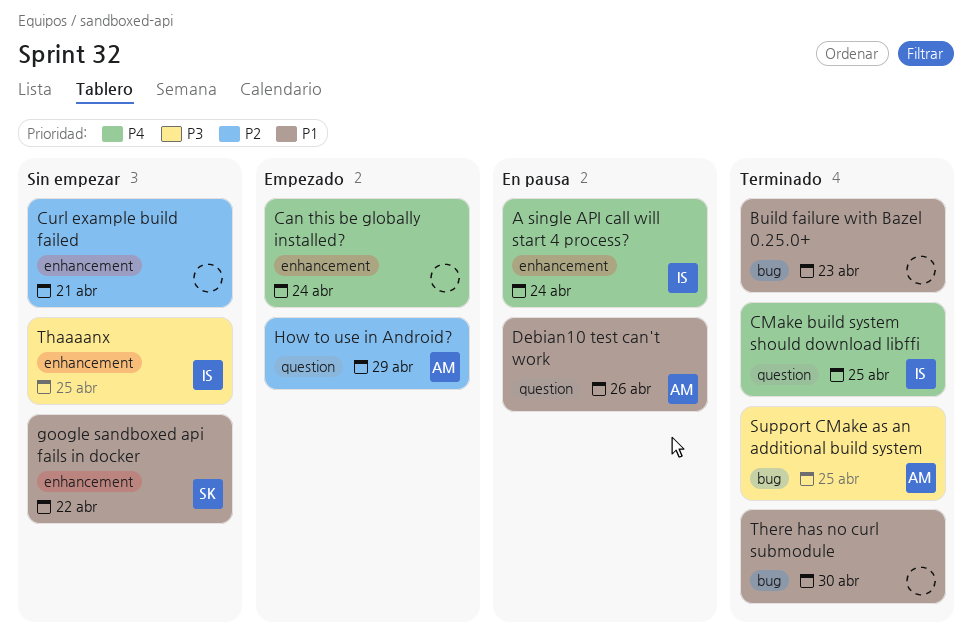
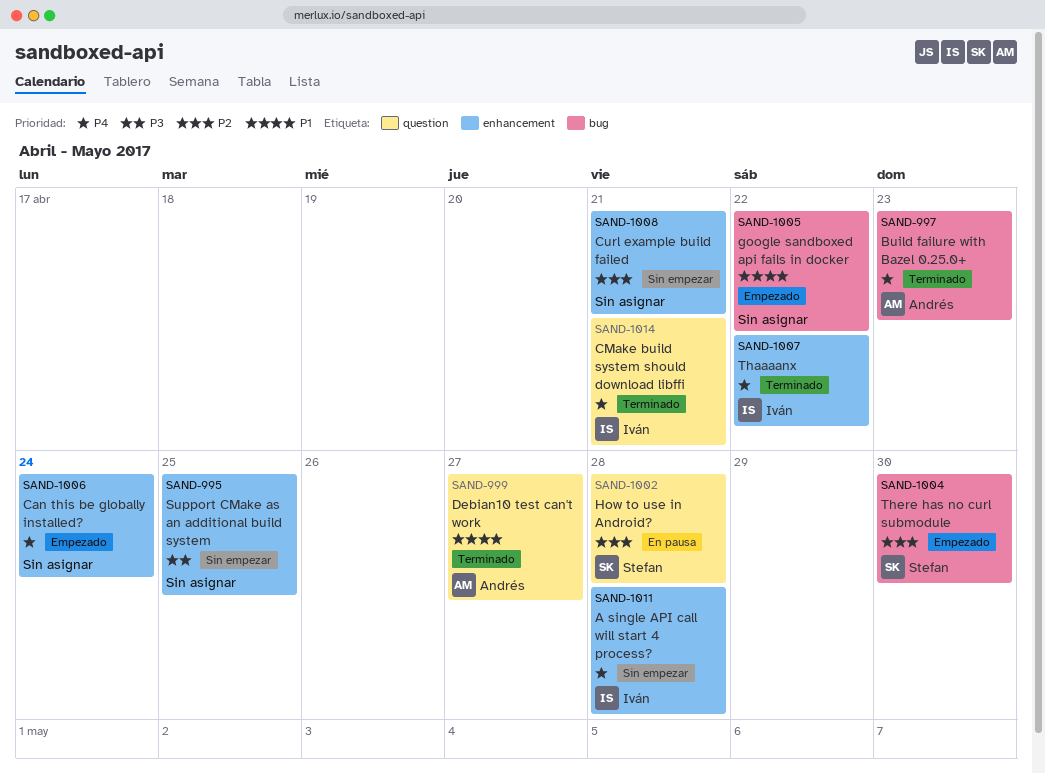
A single API call will start 4 process?, status: En pausa -> Sin empezar
A single API call will start 4 process?, due: Apr 24 -> Apr 28
Build failure with Bazel 0.25.0+, owner: none -> Andrés
Build failure with Bazel 0.25.0+, priority: P1 -> P4
CMake build system should download libffi, due: Apr 25 -> Apr 21
Debian10 test can't work, status: En pausa -> Terminado
Debian10 test can't work, due: Apr 26 -> Apr 27
google sandboxed api fails in docker, status: Sin empezar -> Empezado
google sandboxed api fails in docker, owner: Stefan -> none
google sandboxed api fails in docker, label: enhancement -> bug
How to use in Android?, status: Empezado -> En pausa
How to use in Android?, owner: Andrés -> Stefan
How to use in Android?, due: Apr 29 -> Apr 28
Support CMake as an additional build system, status: Terminado -> Sin empezar
Support CMake as an additional build system, owner: Andrés -> none
Support CMake as an additional build system, label: bug -> enhancement
Thaaaanx, status: Sin empezar -> Terminado
Thaaaanx, priority: P3 -> P4
Thaaaanx, due: Apr 25 -> Apr 22
There has no curl submodule, status: Terminado -> Empezado
There has no curl submodule, owner: none -> Stefan
There has no curl submodule, priority: P1 -> P2

